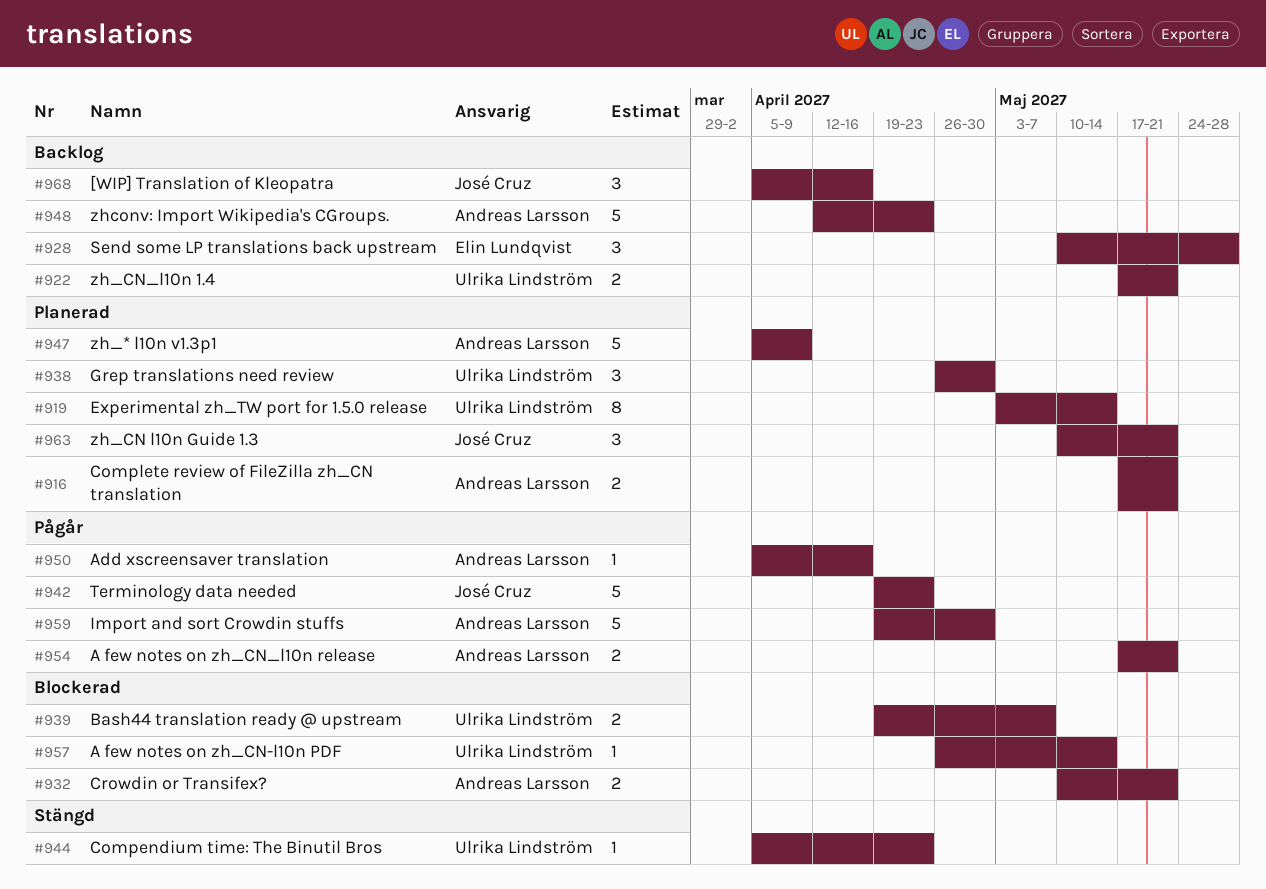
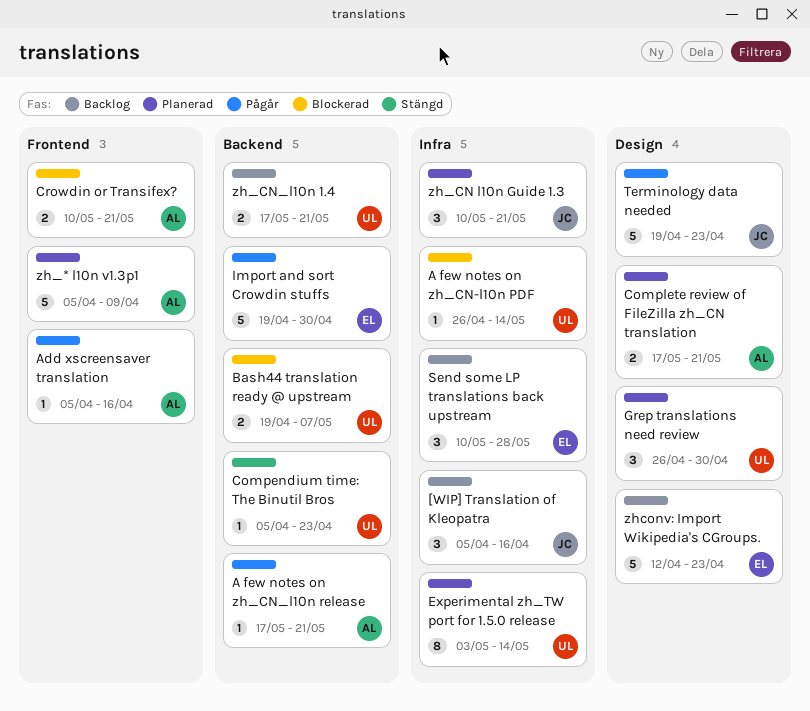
A few notes on zh_CN_l10n release, estimate: 2 -> 1
Import and sort Crowdin stuffs, owner: Andreas Larsson -> Elin Lundqvist
zhconv: Import Wikipedia's CGroups., owner: Andreas Larsson -> Elin Lundqvist

